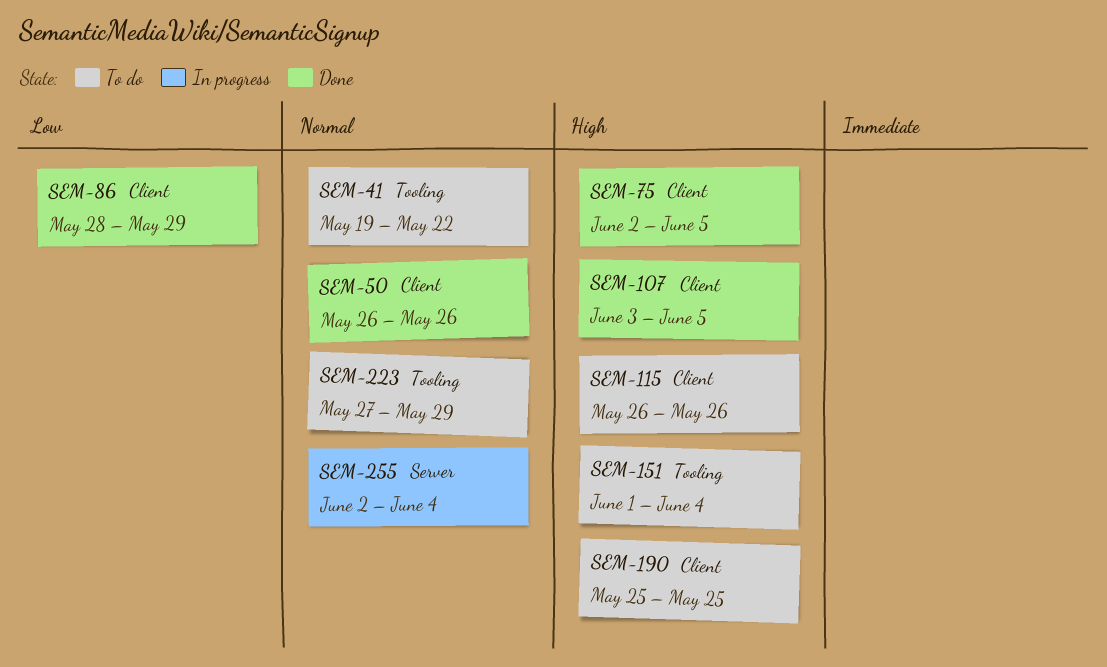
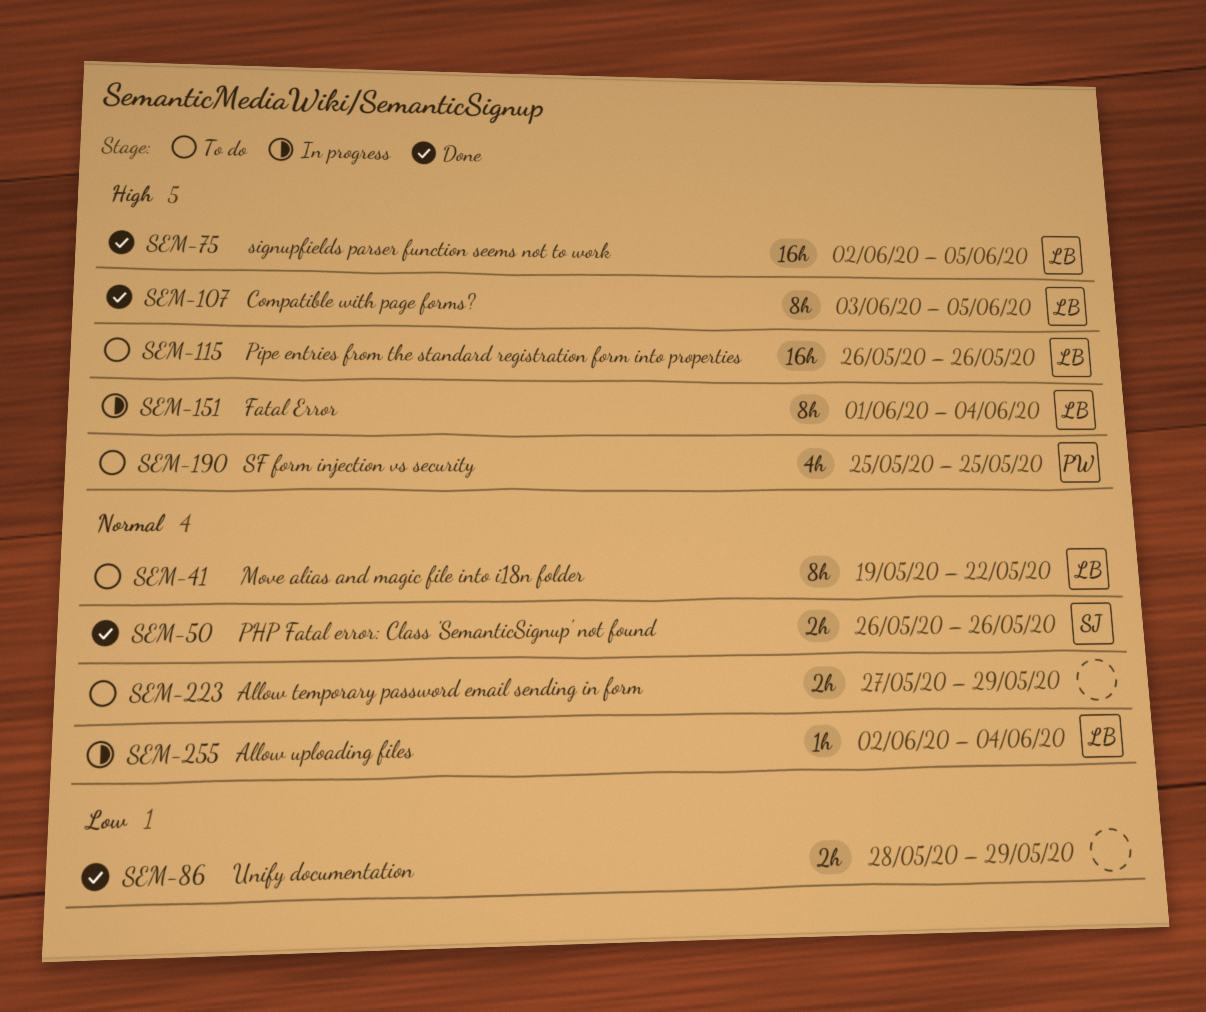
SEM-151, status: To do -> In progress

